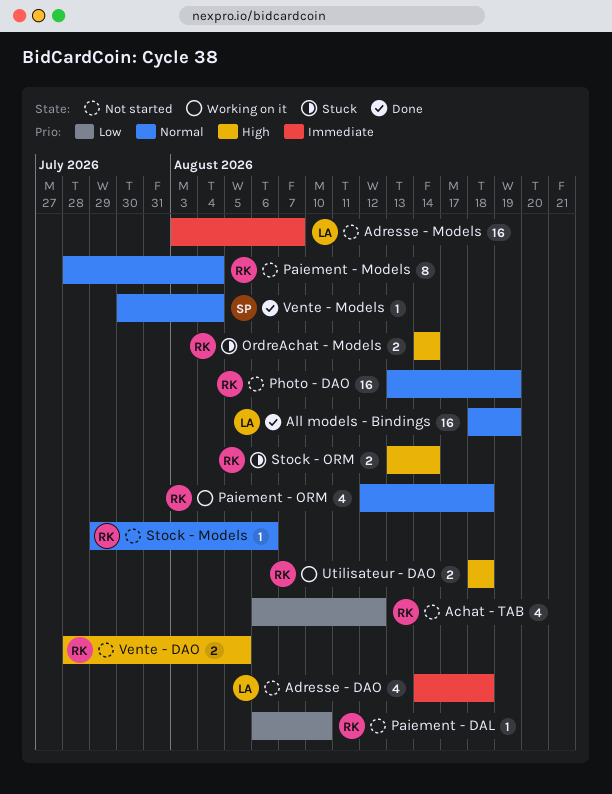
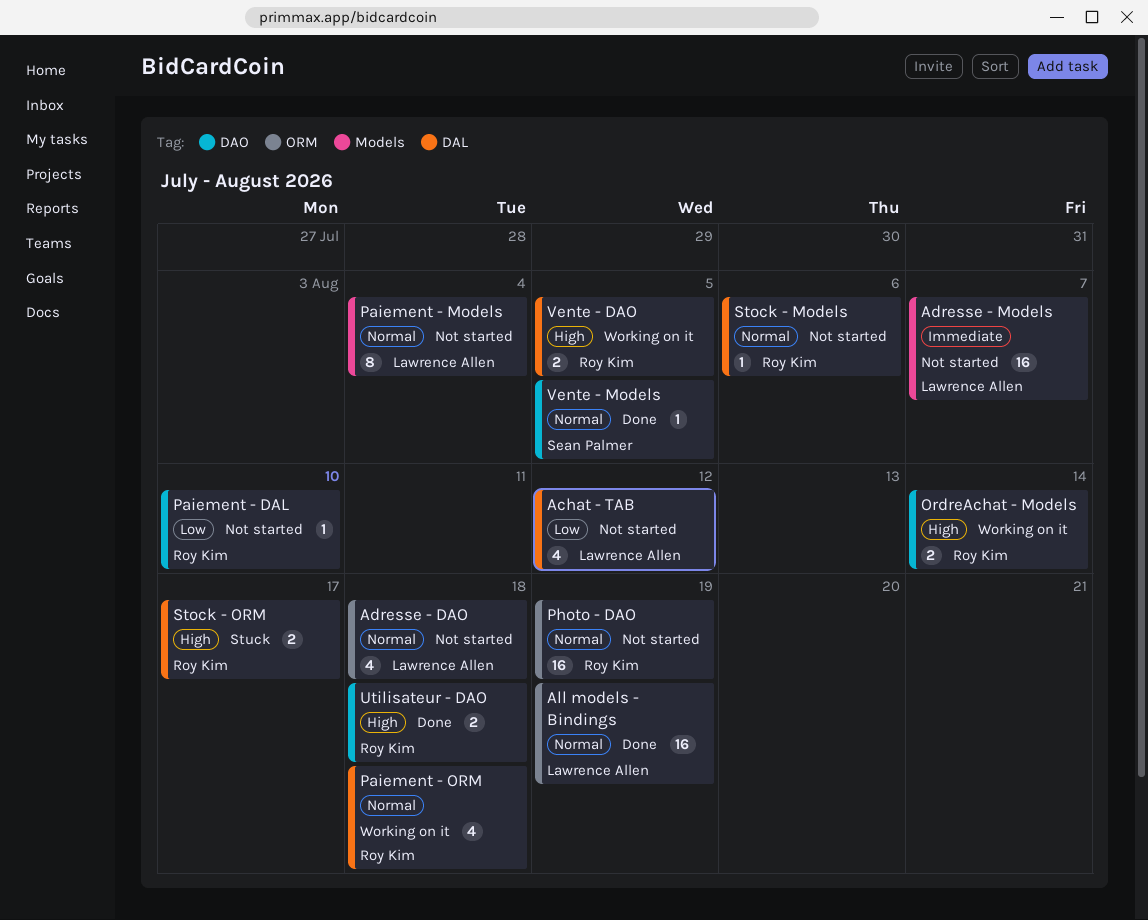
Achat - TAB, owner: Roy Kim -> Lawrence Allen
Adresse - DAO, priority: Immediate -> Normal
OrdreAchat - Models, status: Stuck -> Working on it
Paiement - Models, owner: Roy Kim -> Lawrence Allen
Stock - ORM, due: Aug 14 -> Aug 17
Utilisateur - DAO, status: Working on it -> Done
Vente - DAO, status: Not started -> Working on it
Vente - Models, due: Aug 4 -> Aug 5

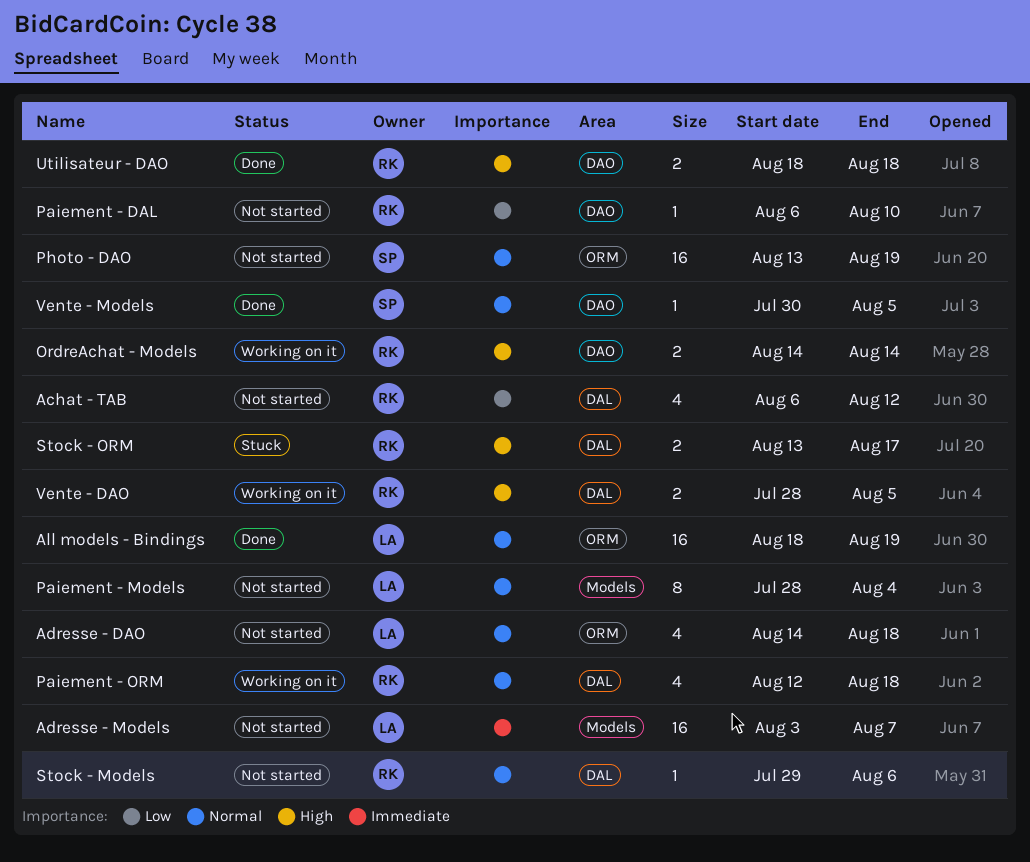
Achat - TAB, owner: Lawrence Allen -> Roy Kim
Photo - DAO, owner: Roy Kim -> Sean Palmer

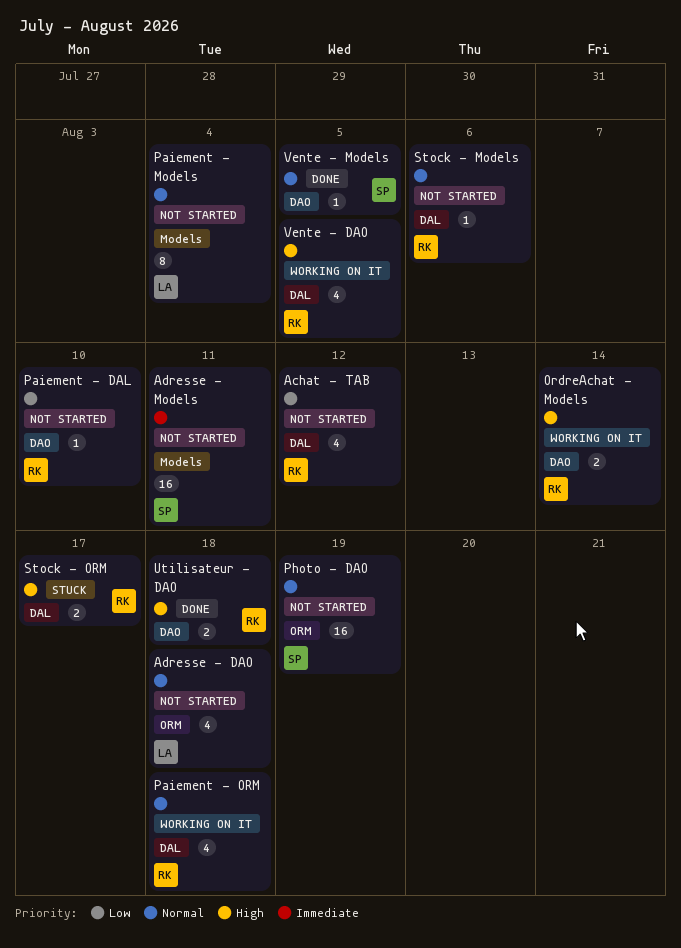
Adresse - Models, owner: LA -> SP
Adresse - Models, due: Aug 7 -> Aug 11
All models - Bindings: present -> none
Vente - DAO, estimate: 2 -> 4

